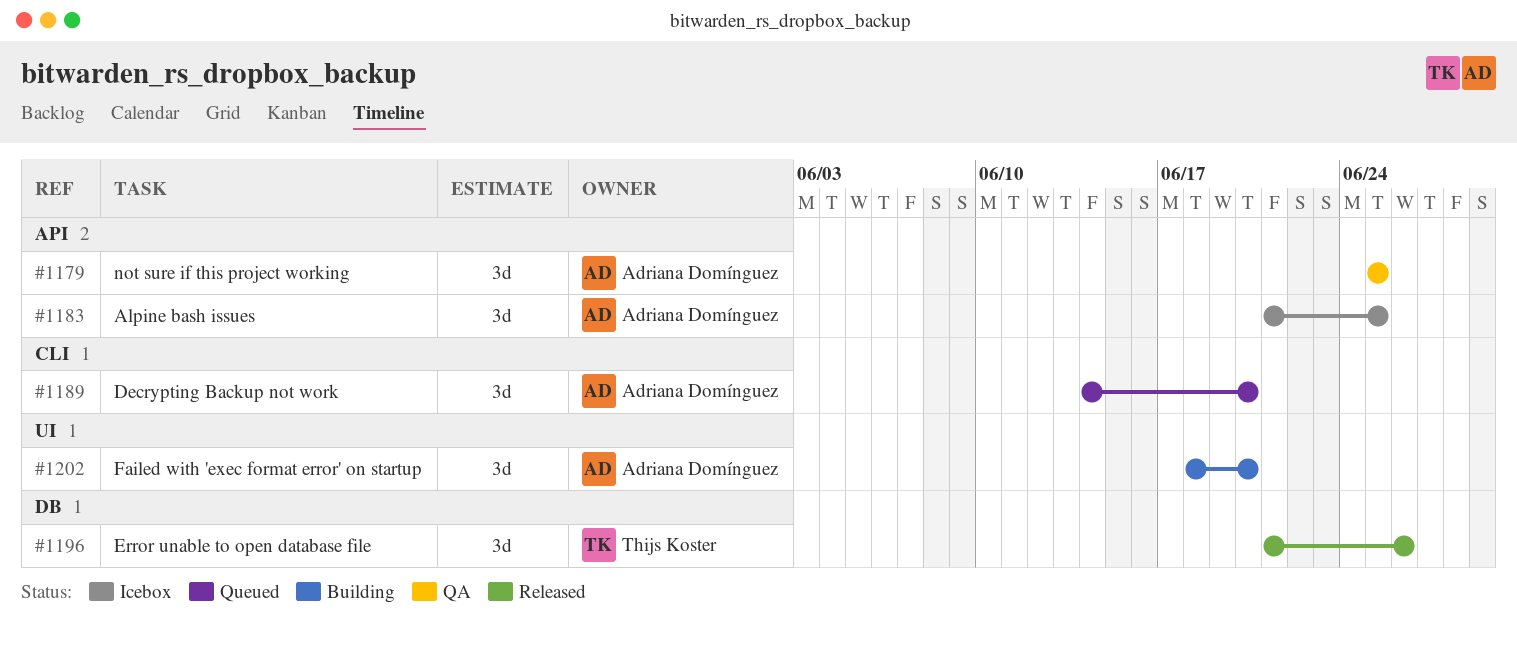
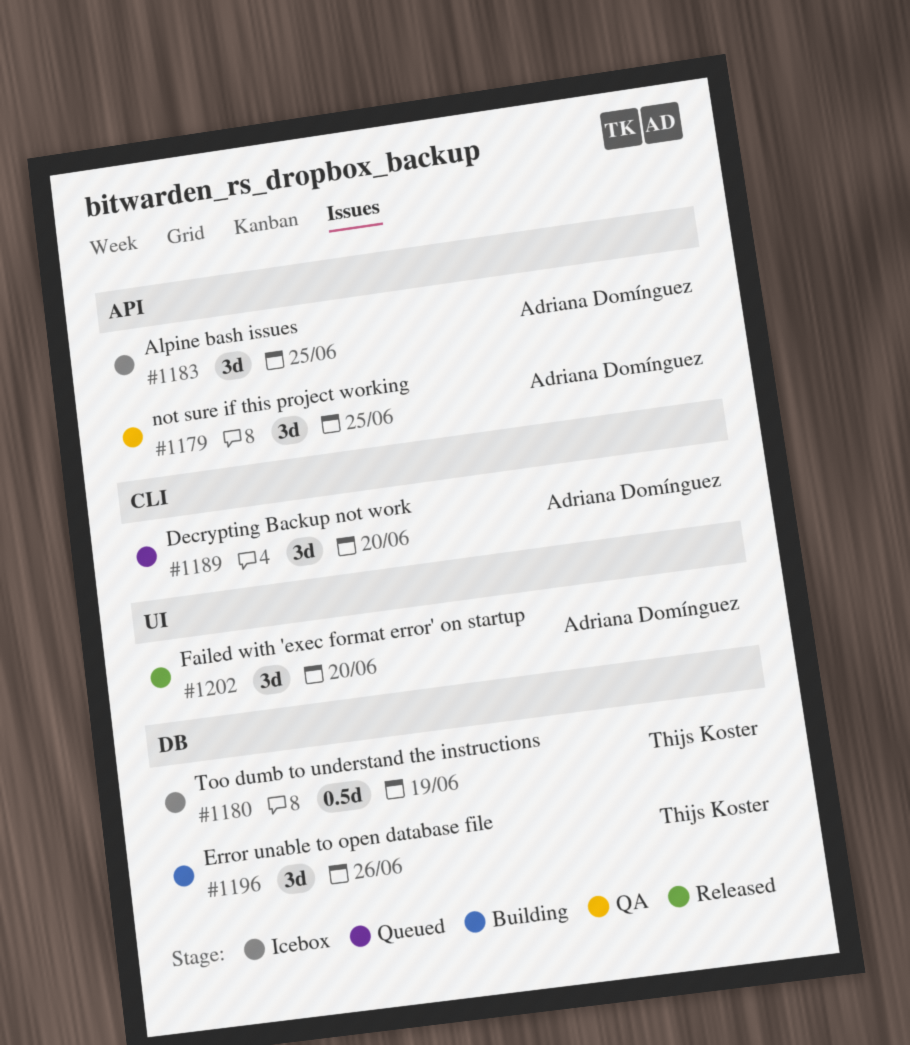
#1180: none -> present
#1196, status: Released -> Building
#1202, status: Building -> Released

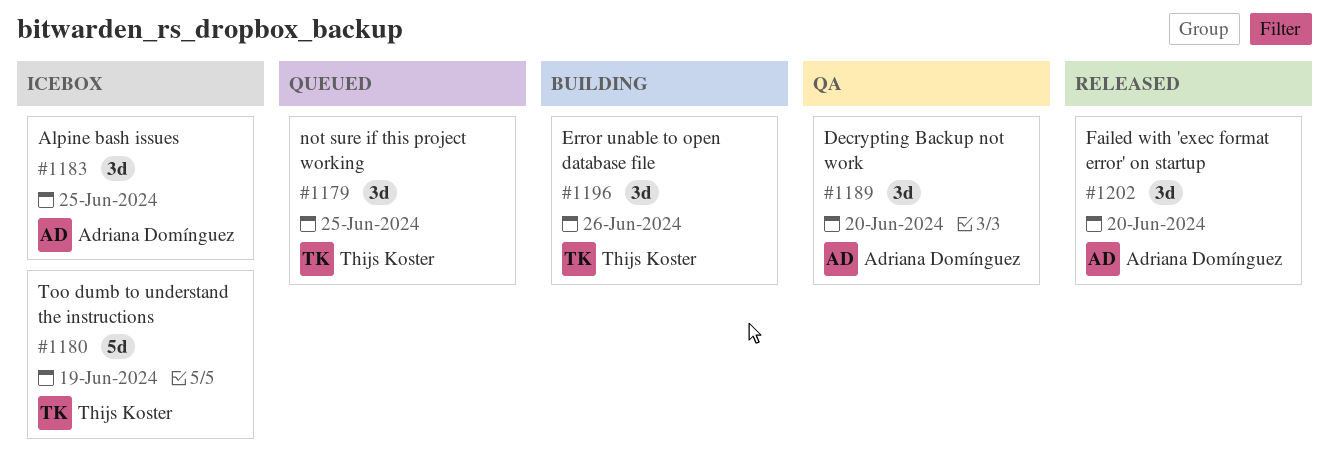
#1179, status: QA -> Queued
#1179, owner: Adriana Domínguez -> Thijs Koster
#1180, estimate: 0.5d -> 5d
#1189, status: Queued -> QA

